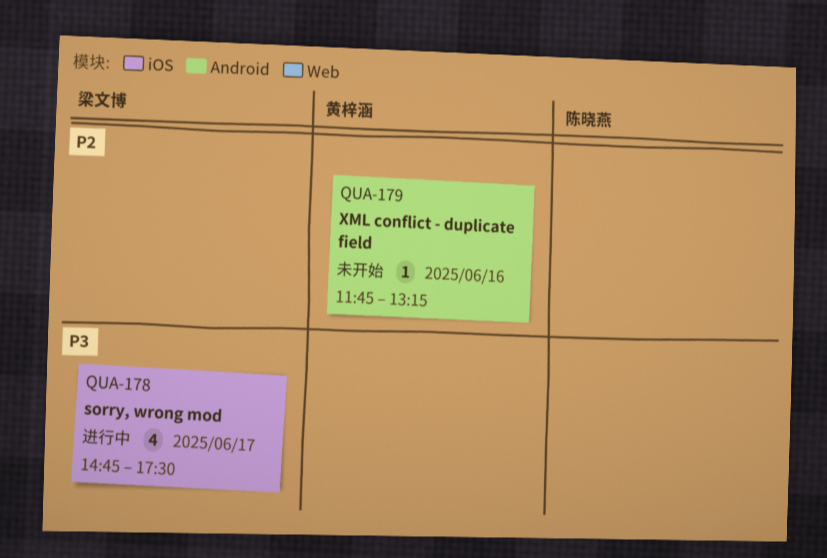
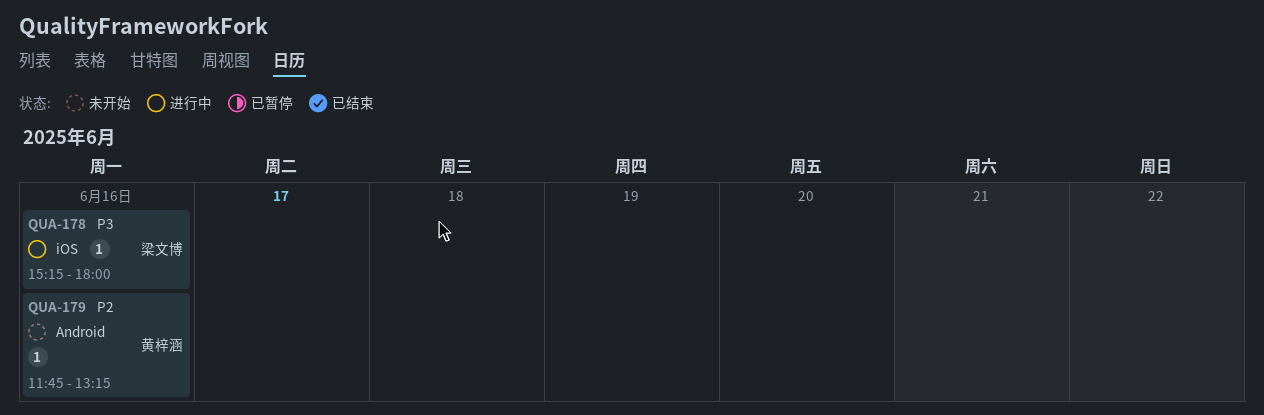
QUA-178, estimate: 4 -> 1
QUA-178, day: Jun 17 -> Jun 16
QUA-178, begins: 14:45 -> 15:15
QUA-178, ends: 17:30 -> 18:00

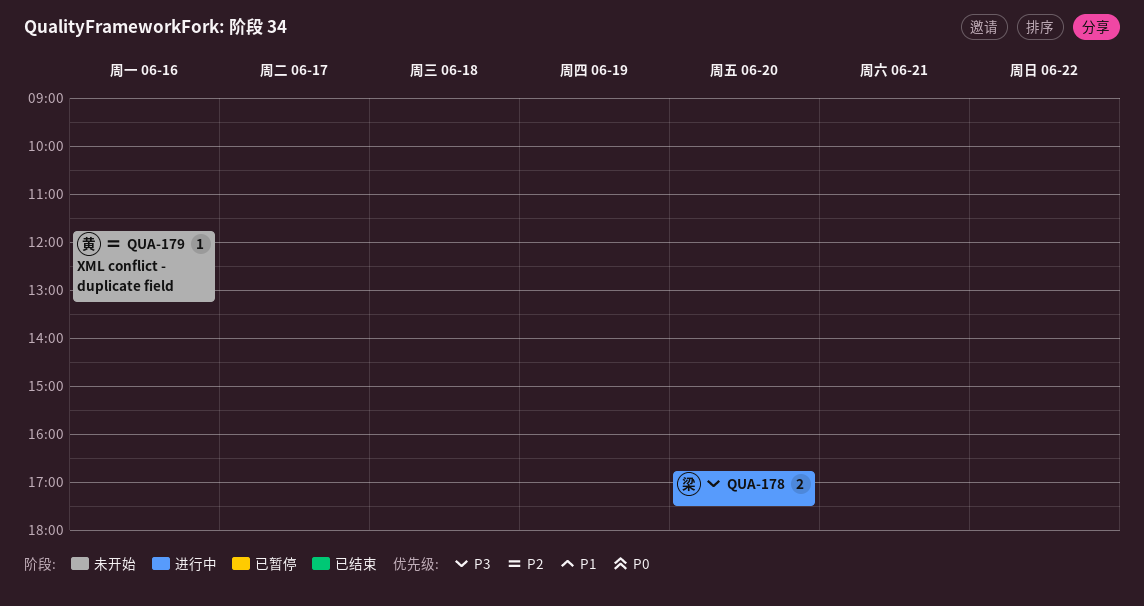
QUA-178, estimate: 1 -> 2
QUA-178, day: Jun 16 -> Jun 20
QUA-178, begins: 15:15 -> 16:45
QUA-178, ends: 18:00 -> 17:30

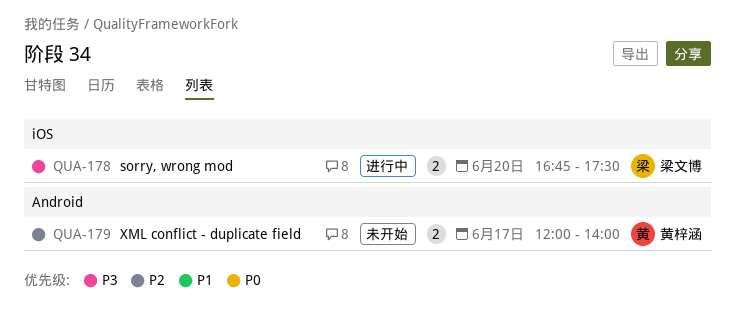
QUA-179, estimate: 1 -> 2
QUA-179, day: Jun 16 -> Jun 17
QUA-179, begins: 11:45 -> 12:00
QUA-179, ends: 13:15 -> 14:00

